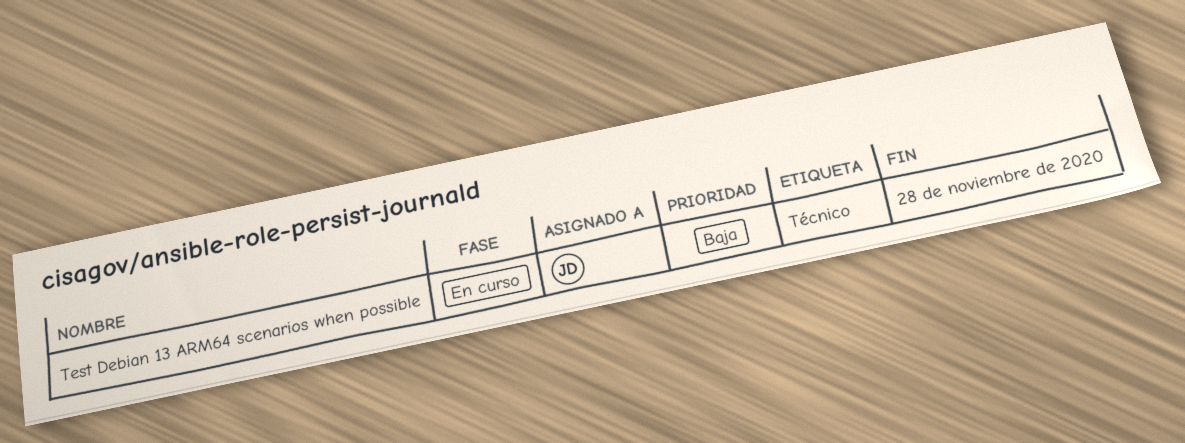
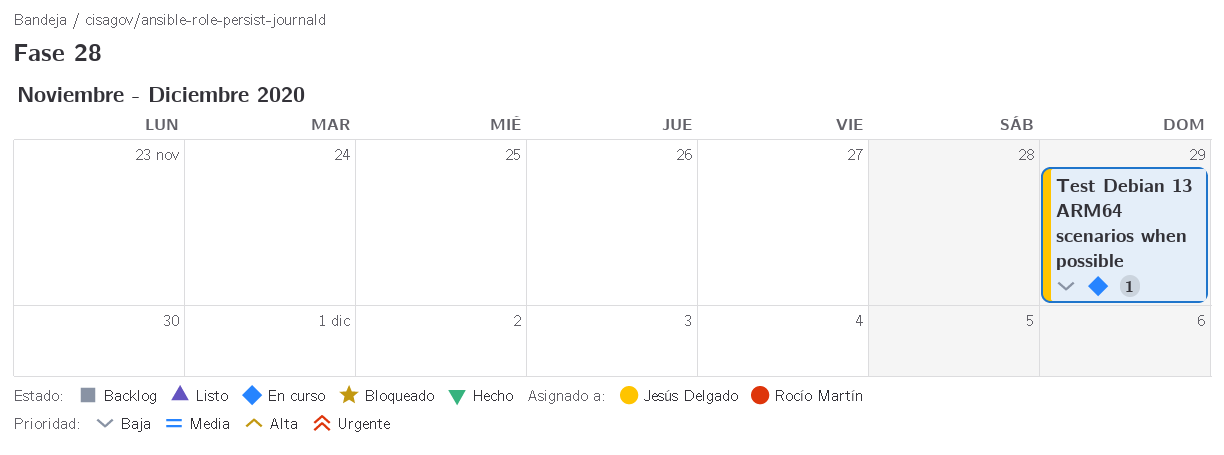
Test Debian 13 ARM64 scenarios when possible, due: Nov 28 -> Nov 29

